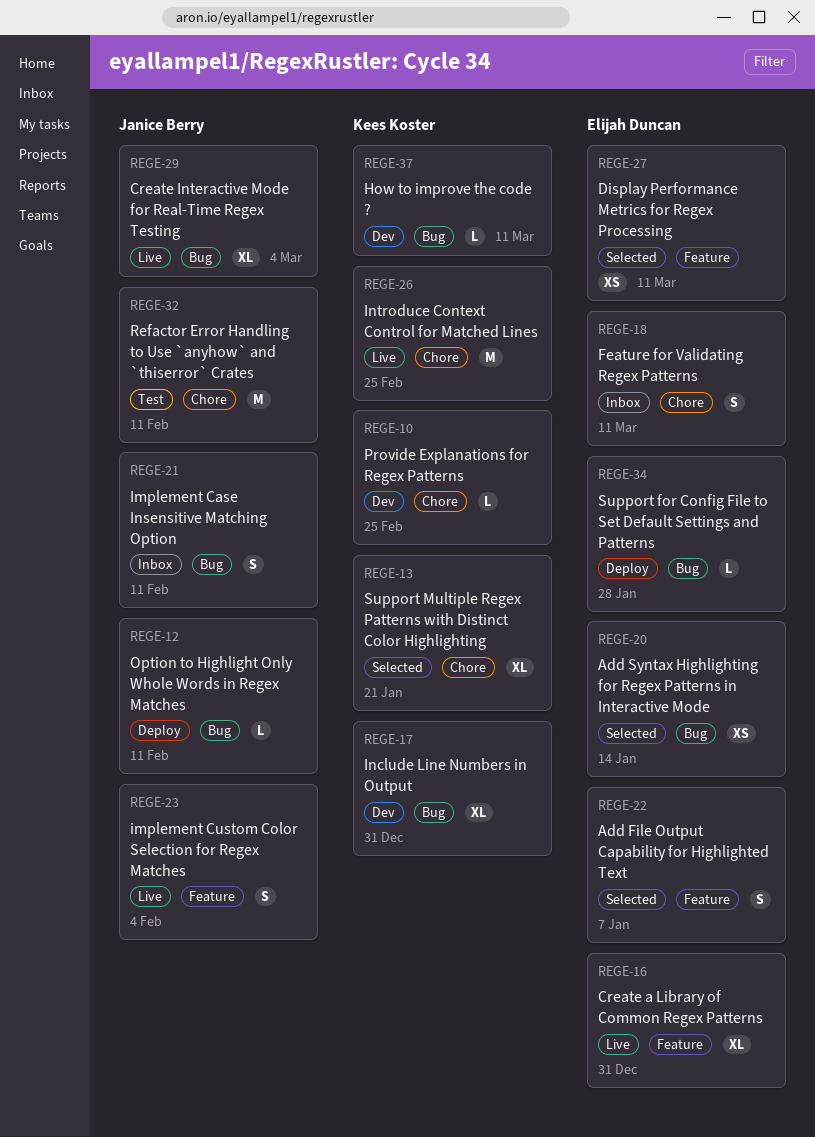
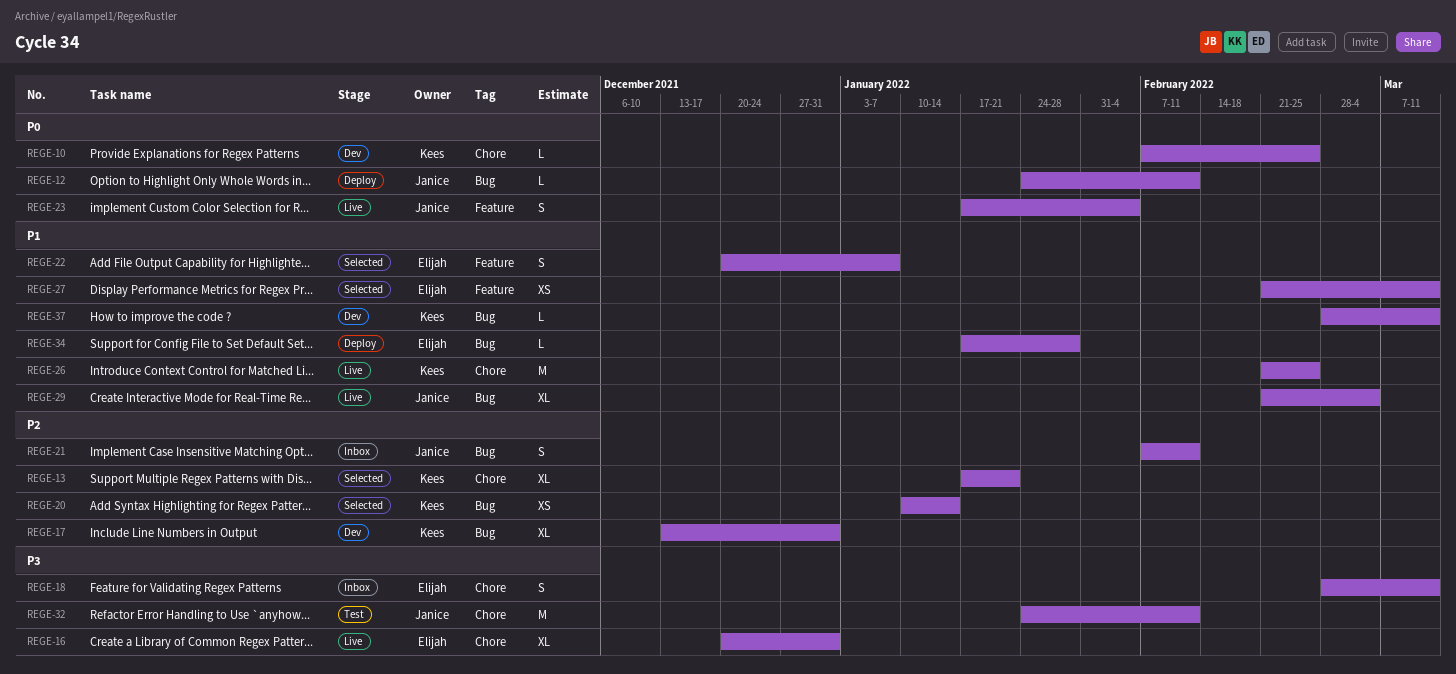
REGE-16, label: Feature -> Chore
REGE-20, owner: Elijah Duncan -> Kees Koster

